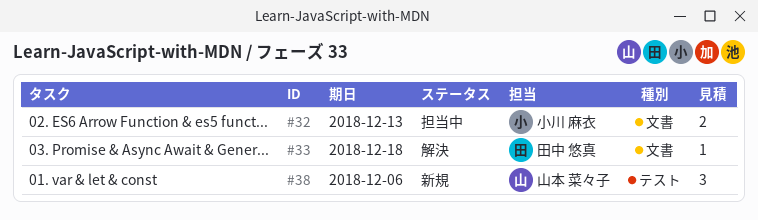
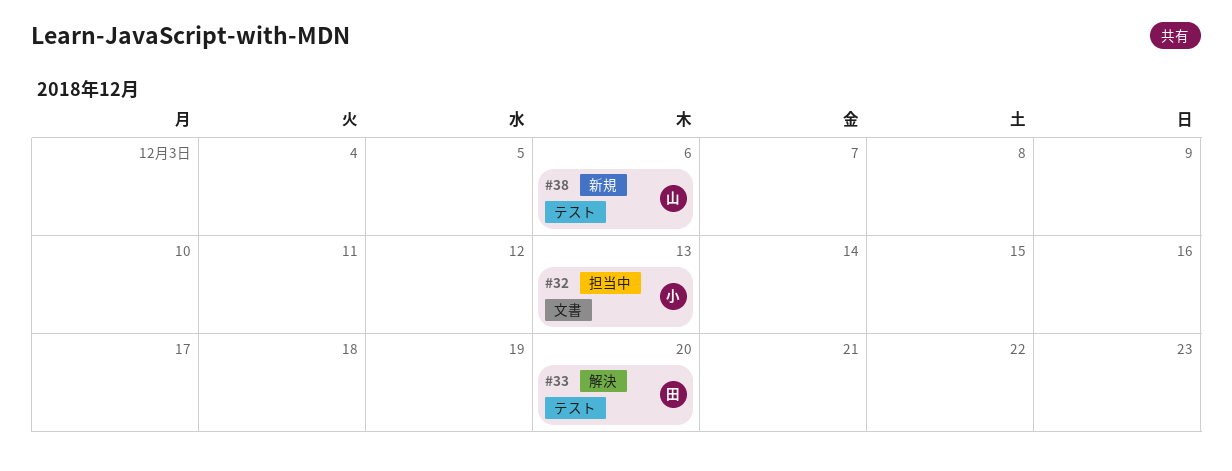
#33, label: 文書 -> テスト
#33, due: Dec 18 -> Dec 20

